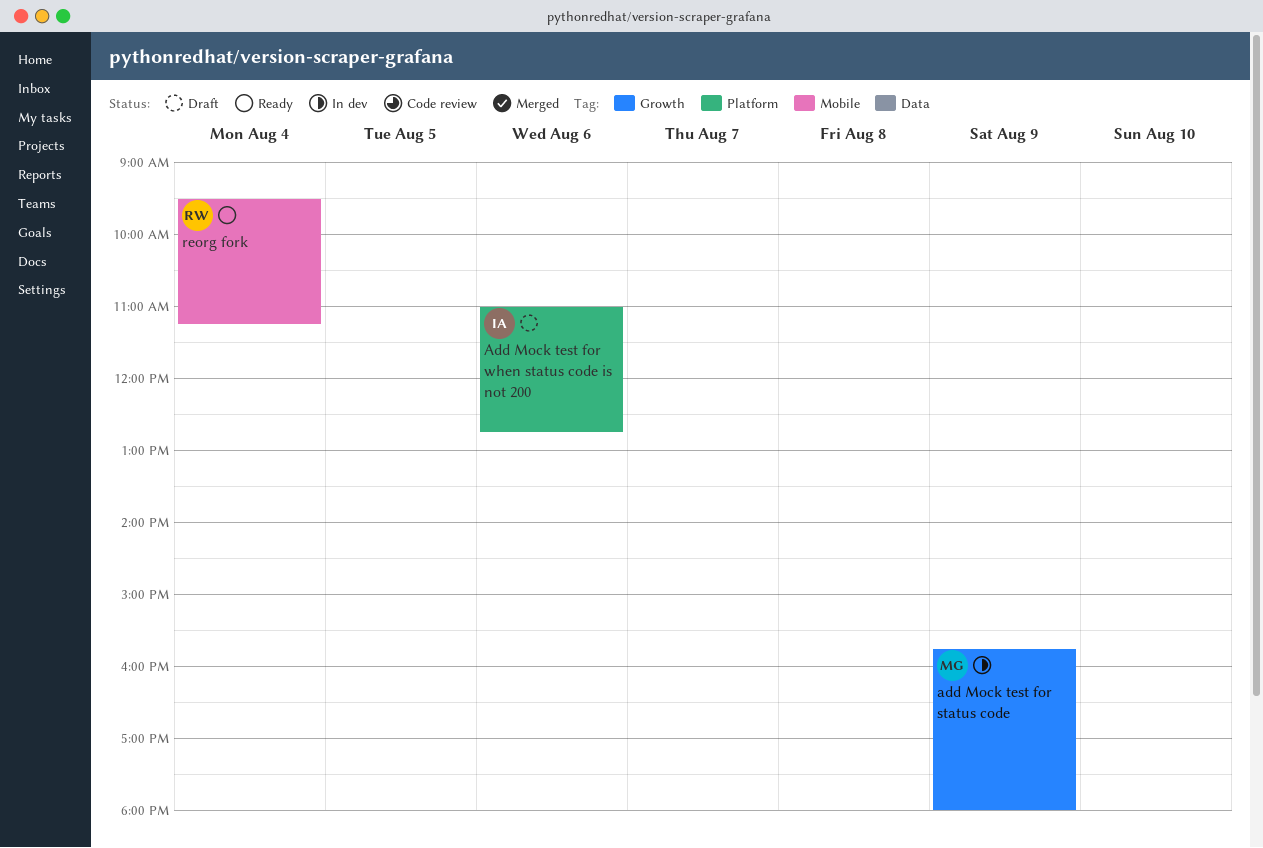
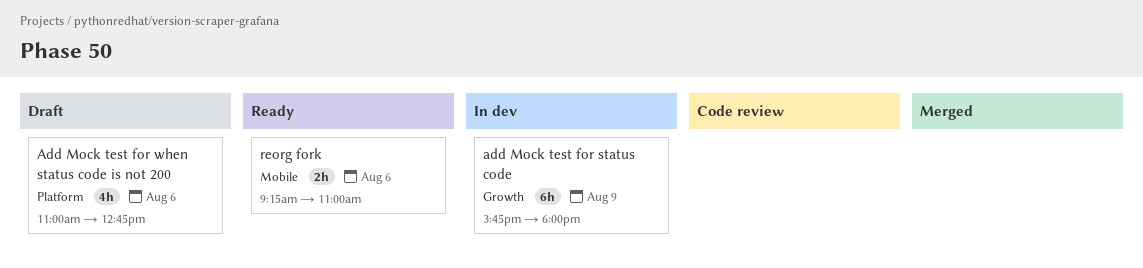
reorg fork, day: Aug 4 -> Aug 6
reorg fork, begins: 09:30 -> 09:15
reorg fork, ends: 11:15 -> 11:00

